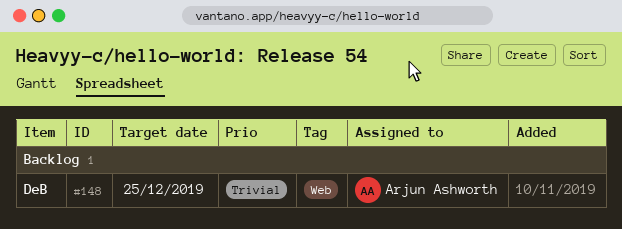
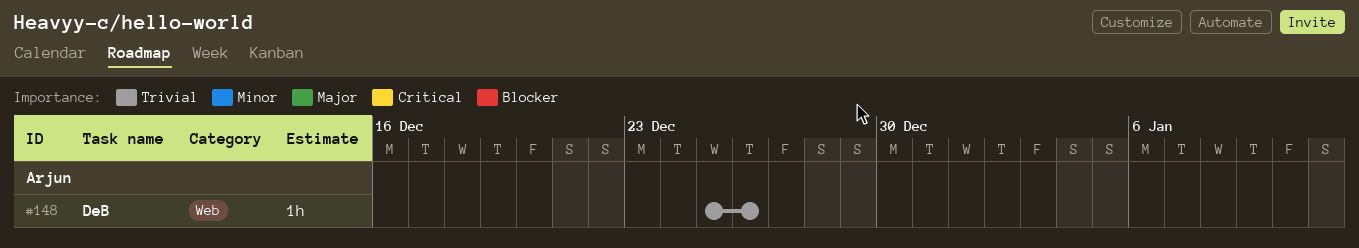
#148, due: Dec 25 -> Dec 26

